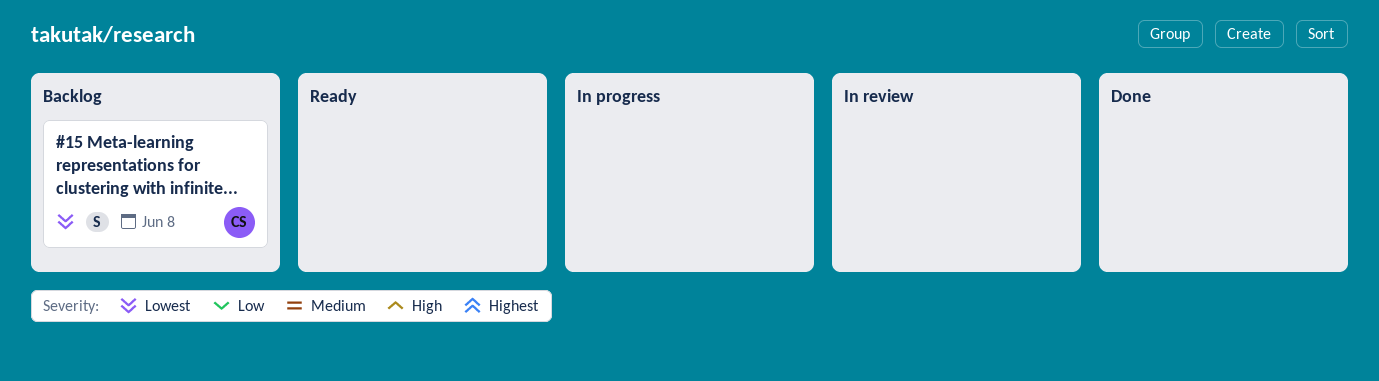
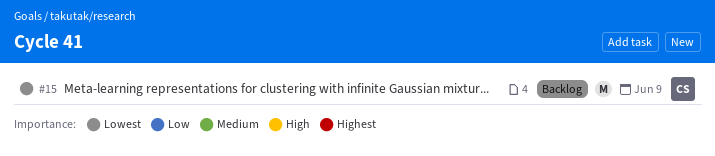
#15, estimate: S -> M
#15, due: Jun 8 -> Jun 9

